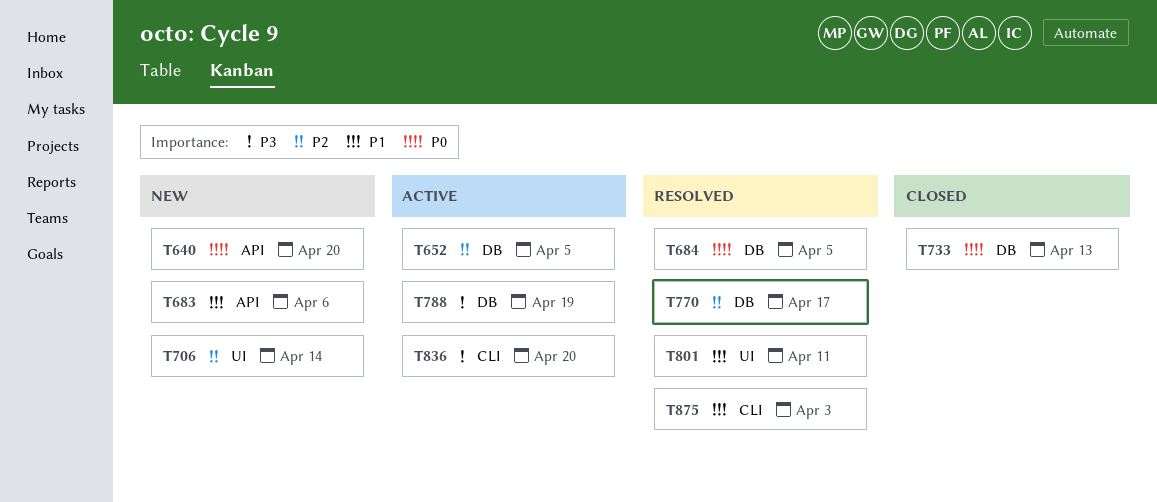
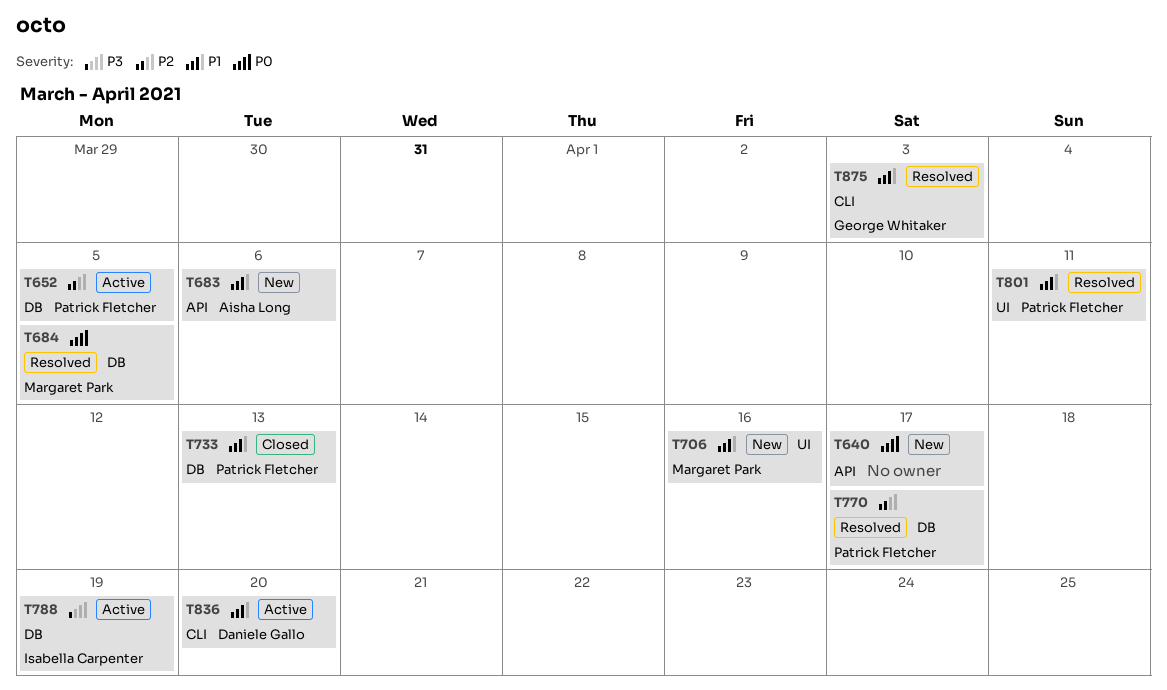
T640, due: Apr 20 -> Apr 17
T706, priority: P2 -> P1
T706, due: Apr 14 -> Apr 16
T733, priority: P0 -> P1
T836, priority: P3 -> P1

